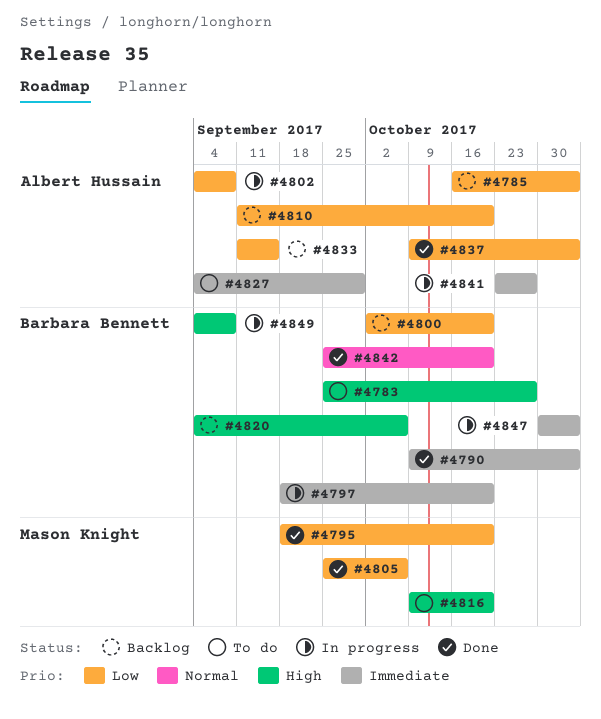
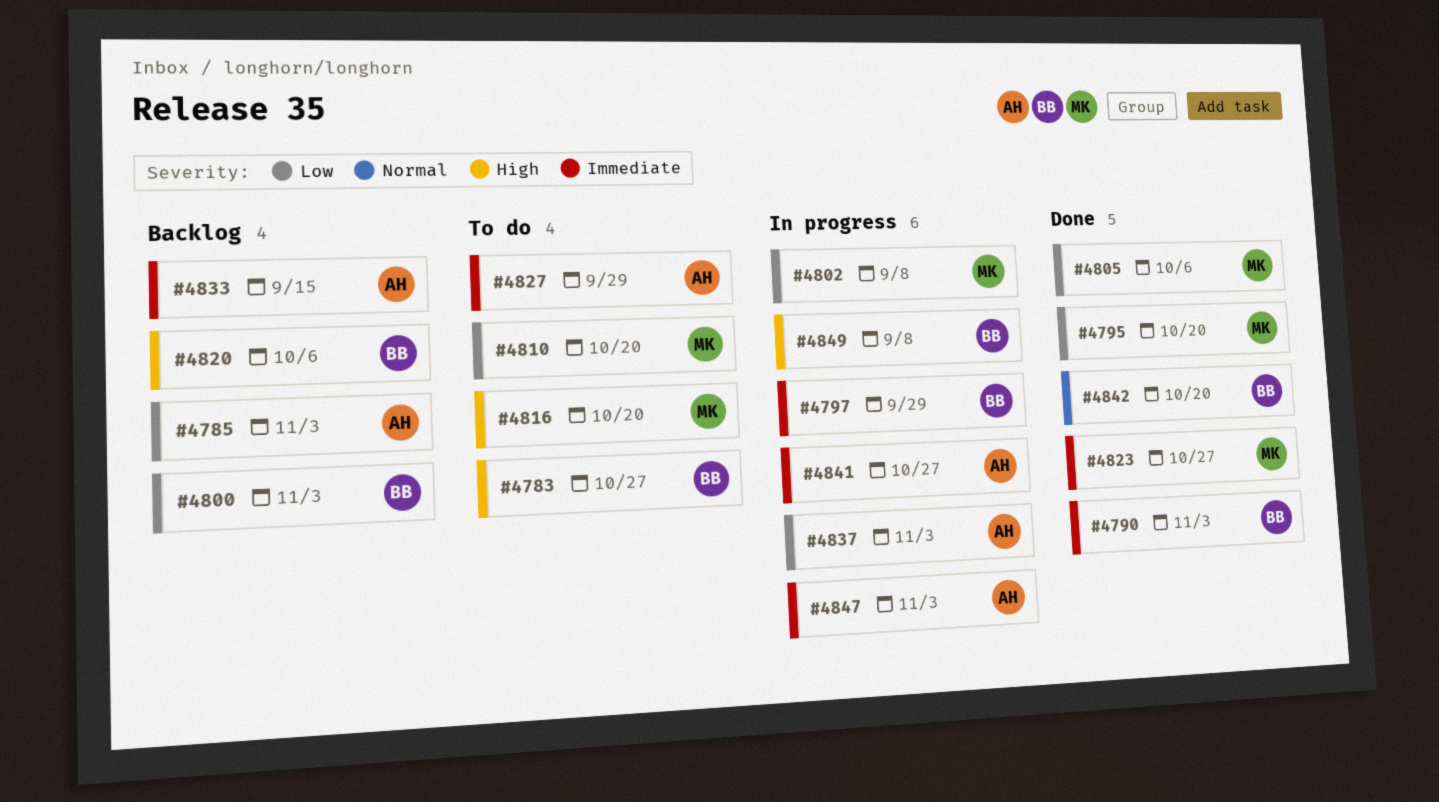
#4797, due: Oct 20 -> Sep 29
#4800, due: Oct 20 -> Nov 3
#4802, owner: Albert Hussain -> Mason Knight
#4810, status: Backlog -> To do
#4810, owner: Albert Hussain -> Mason Knight
#4823: none -> present
#4833, priority: Low -> Immediate
#4837, status: Done -> In progress
#4847, owner: Barbara Bennett -> Albert Hussain

